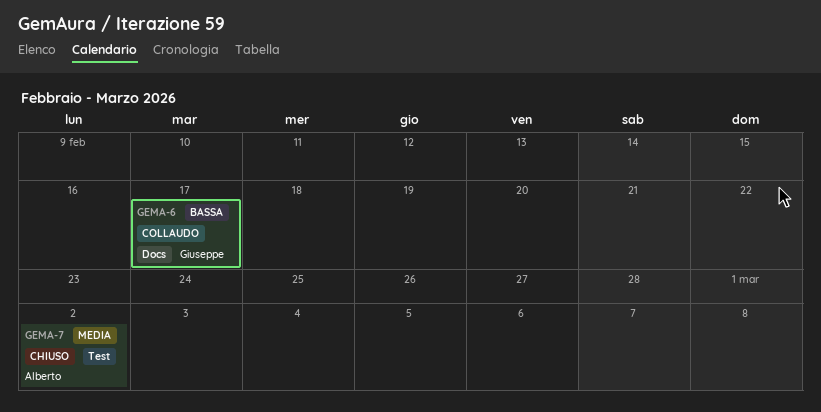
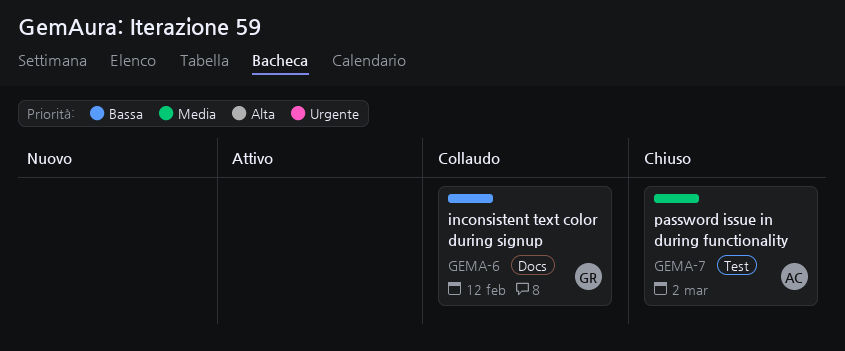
GEMA-6, due: Feb 17 -> Feb 12

